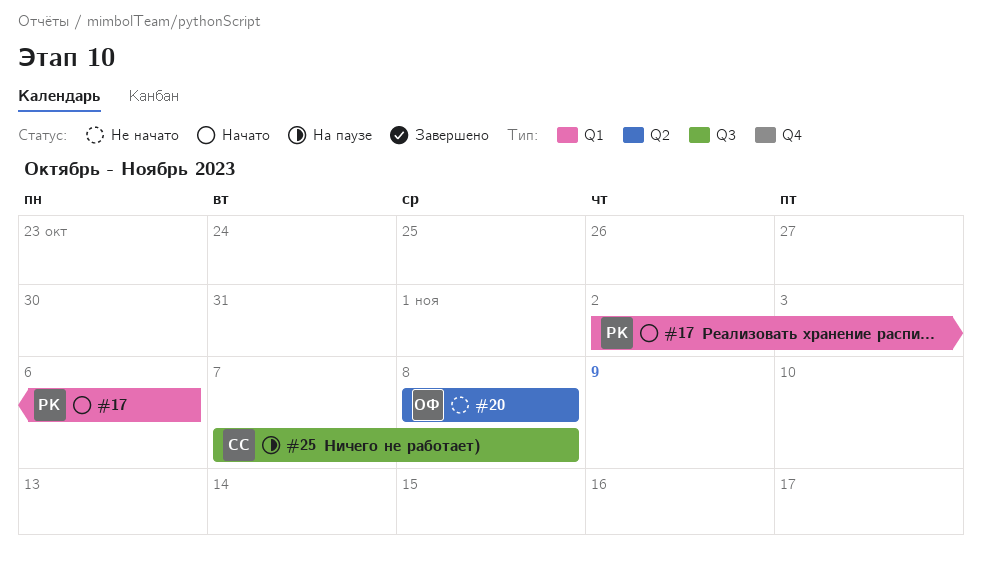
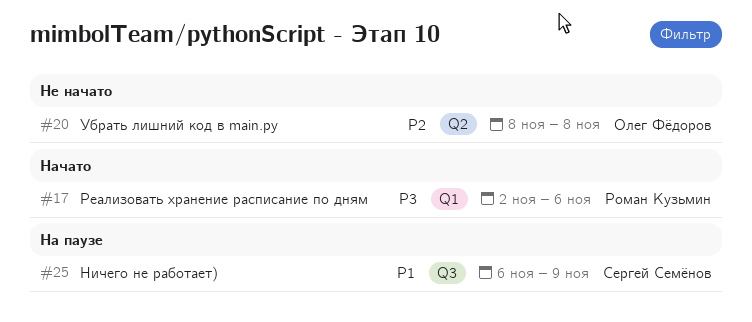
#25, start: Nov 7 -> Nov 6
#25, due: Nov 8 -> Nov 9

